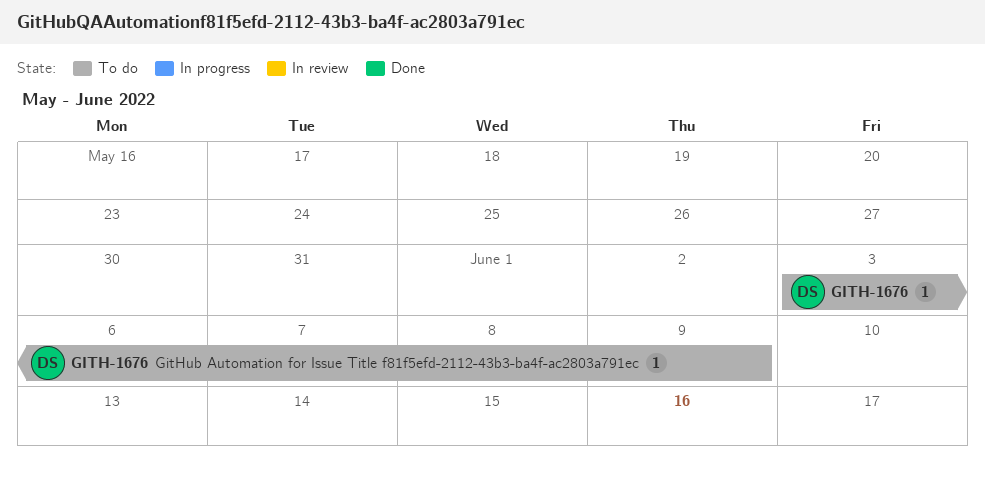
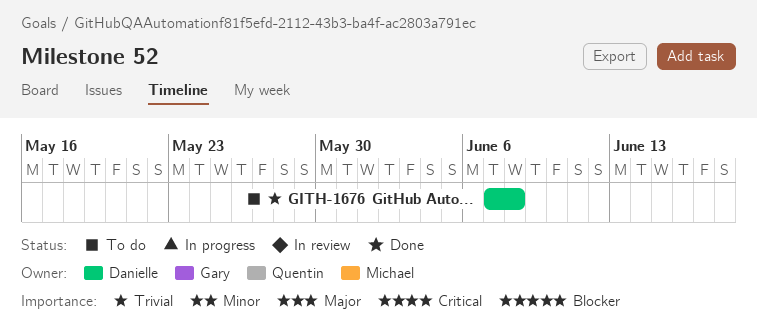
GITH-1676, start: Jun 3 -> Jun 7
GITH-1676, due: Jun 9 -> Jun 8

